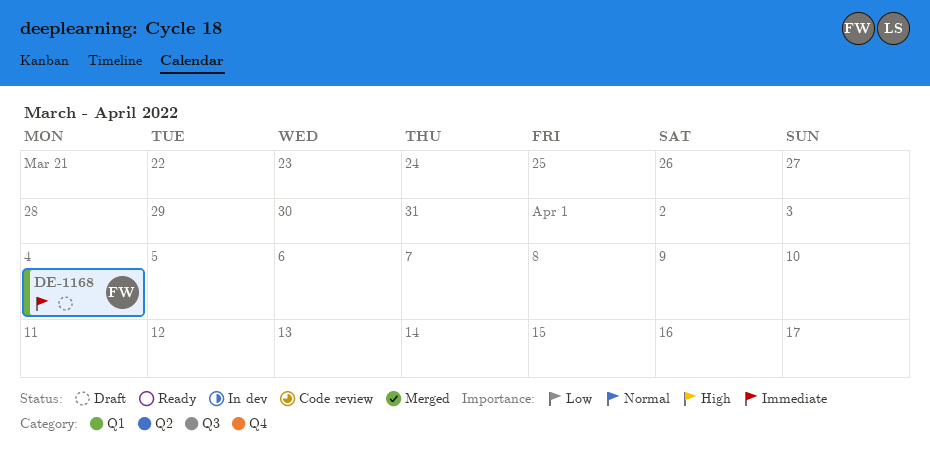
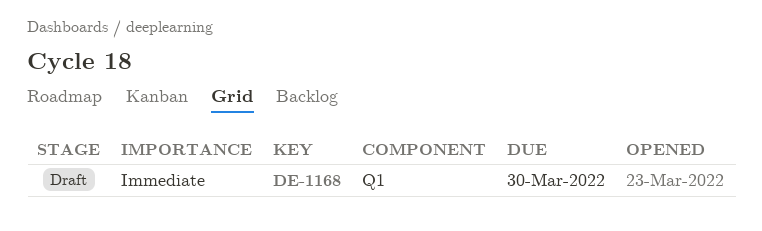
DE-1168, due: Apr 4 -> Mar 30

